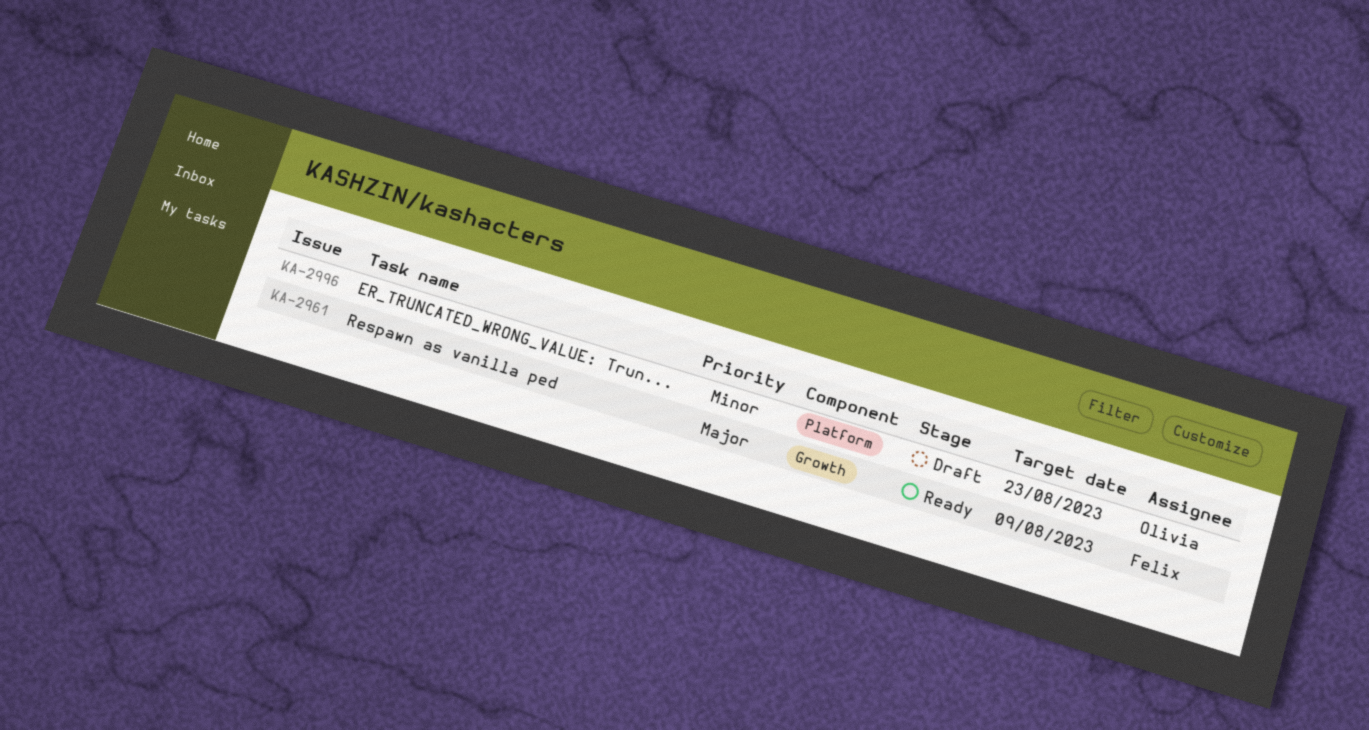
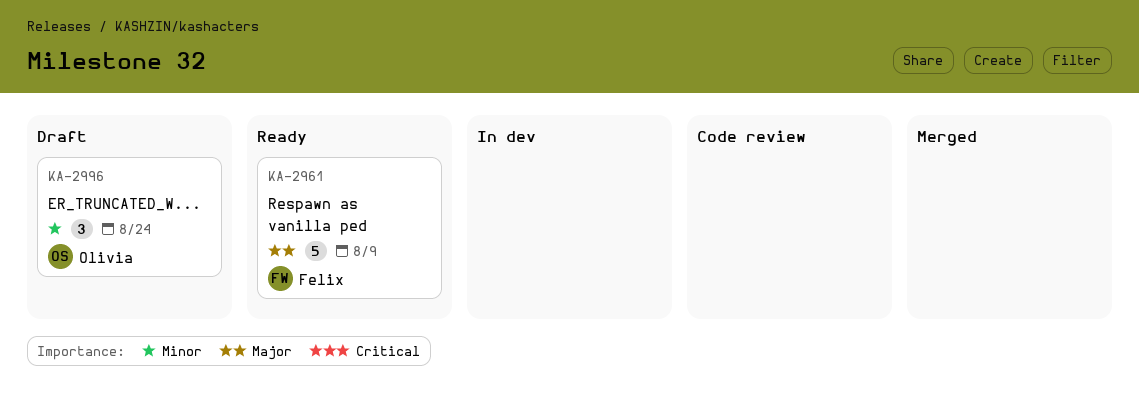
KA-2996, due: Aug 23 -> Aug 24

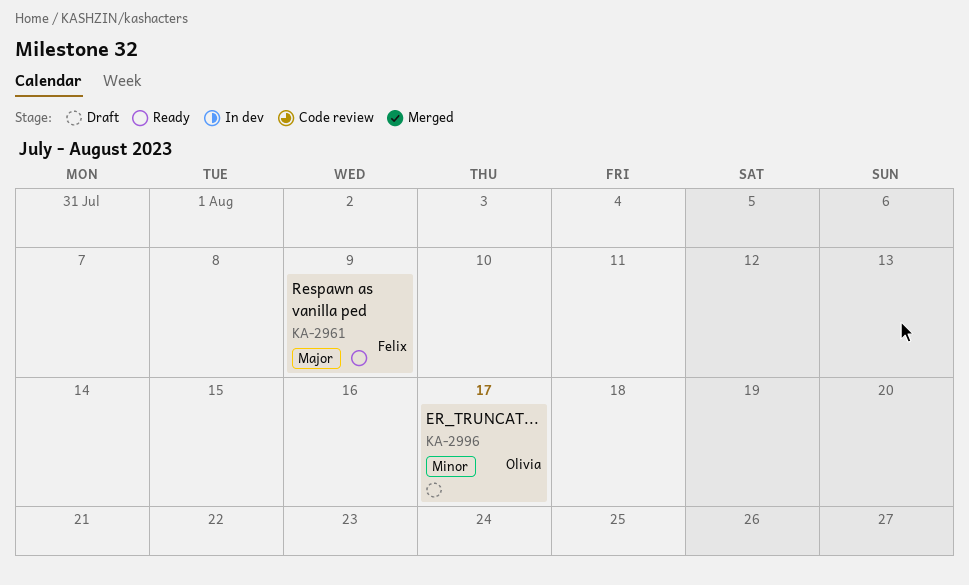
KA-2996, due: Aug 24 -> Aug 17

